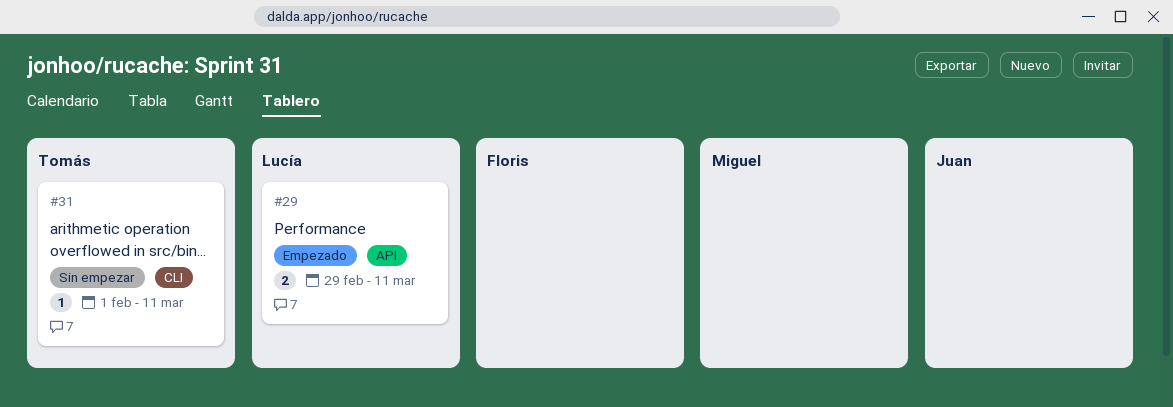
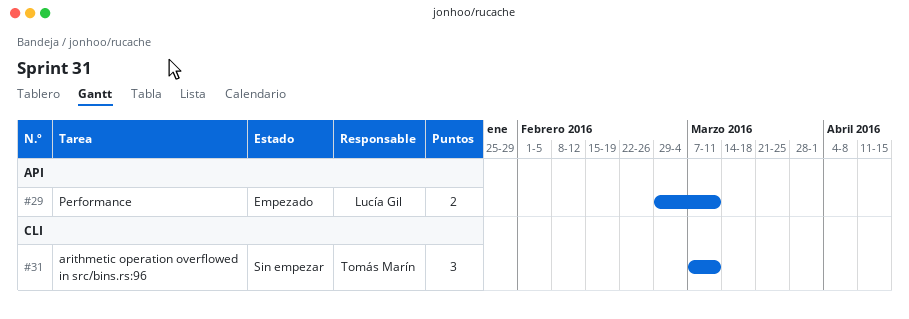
#31, estimate: 1 -> 3
#31, start: Feb 1 -> Mar 7

